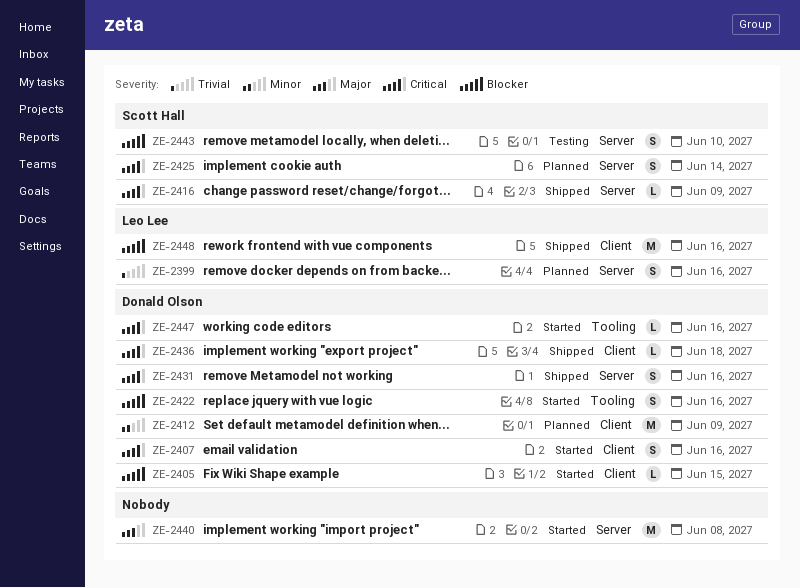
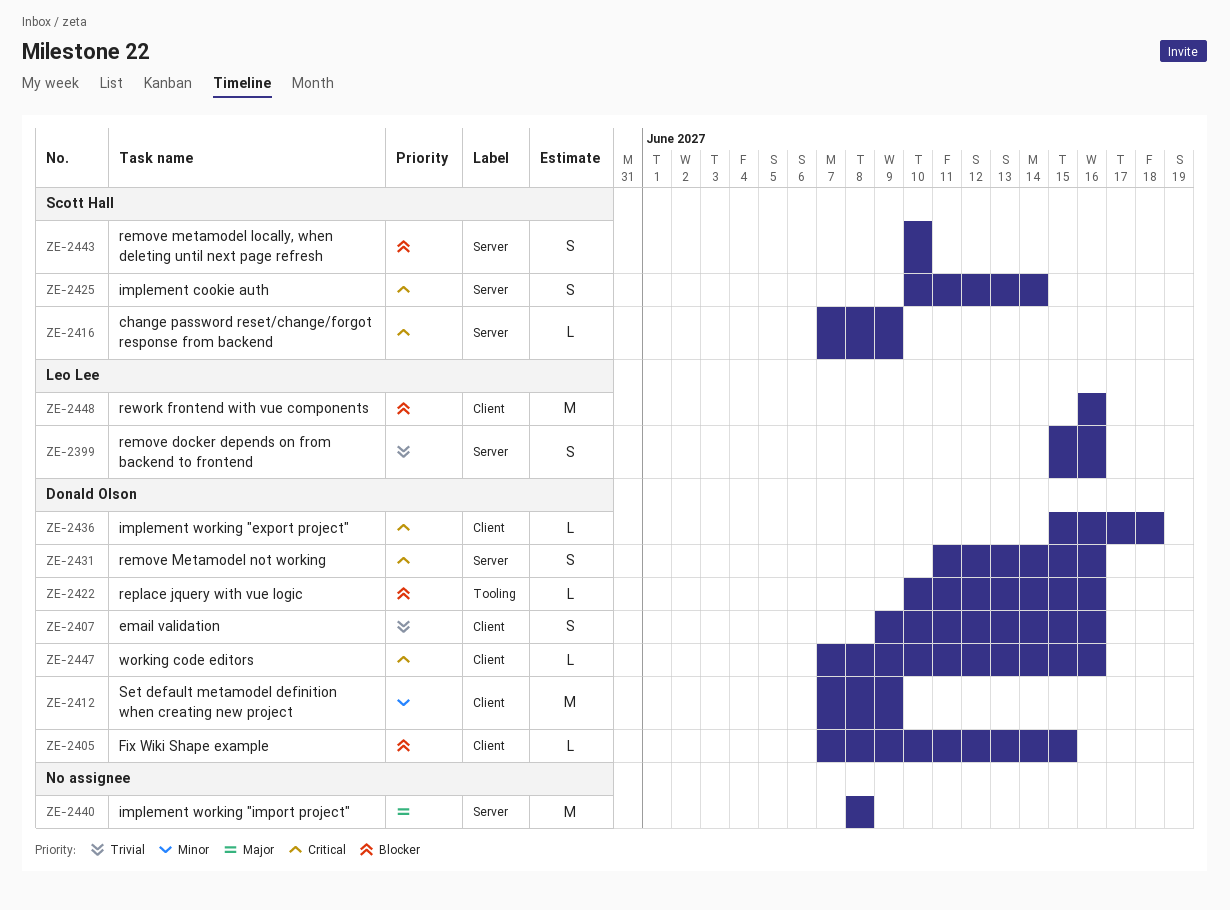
ZE-2407, priority: Critical -> Trivial
ZE-2422, estimate: S -> L
ZE-2447, label: Tooling -> Client

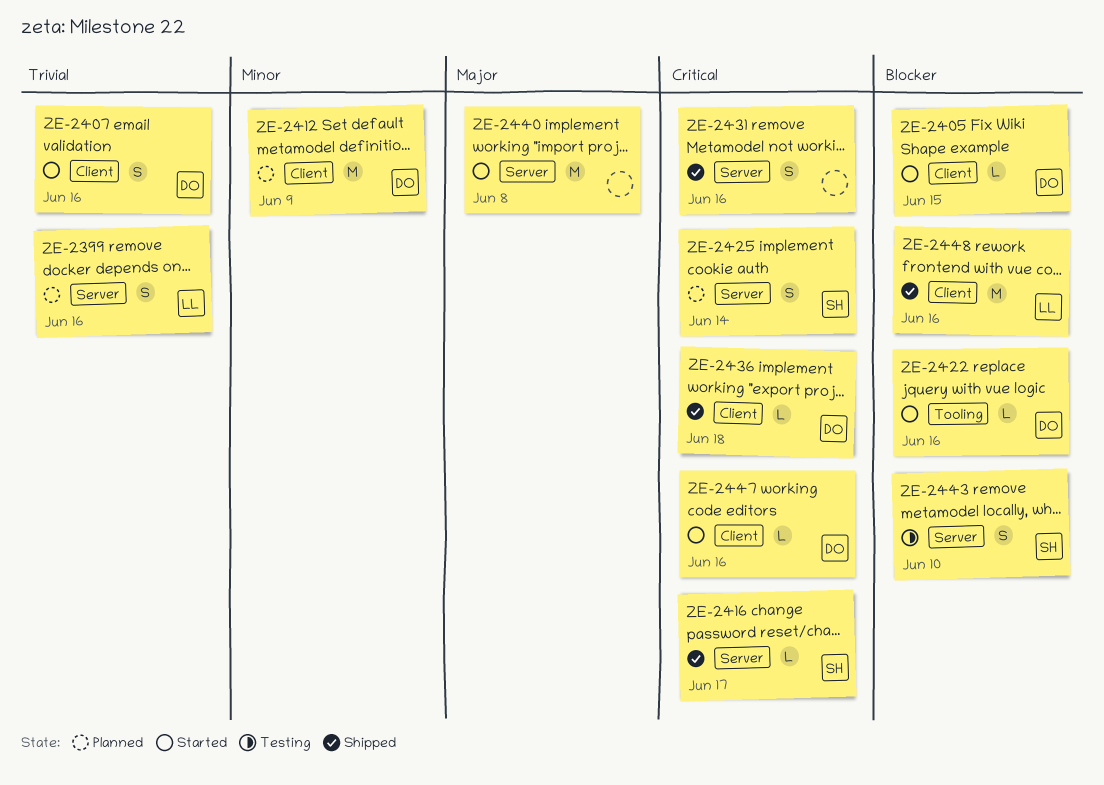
ZE-2416, due: Jun 9 -> Jun 17
ZE-2431, owner: Donald Olson -> none

